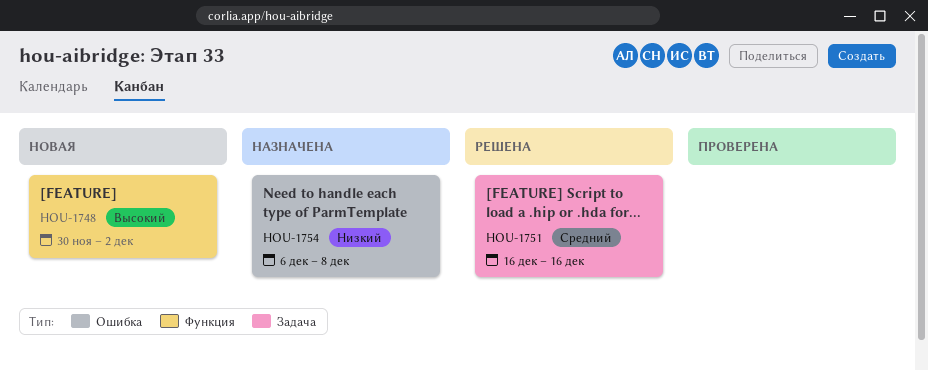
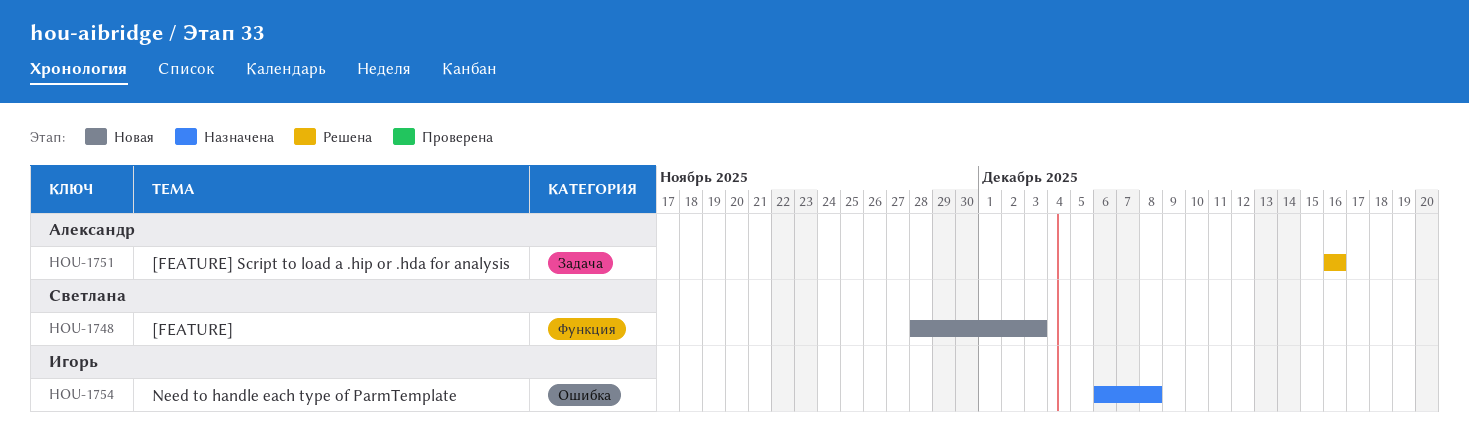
HOU-1748, start: Nov 30 -> Nov 28
HOU-1748, due: Dec 2 -> Dec 3

